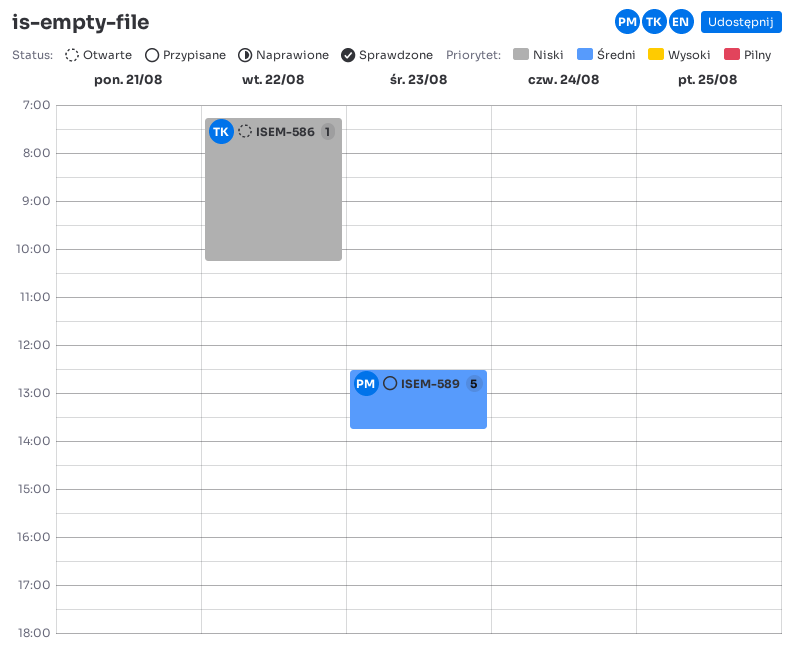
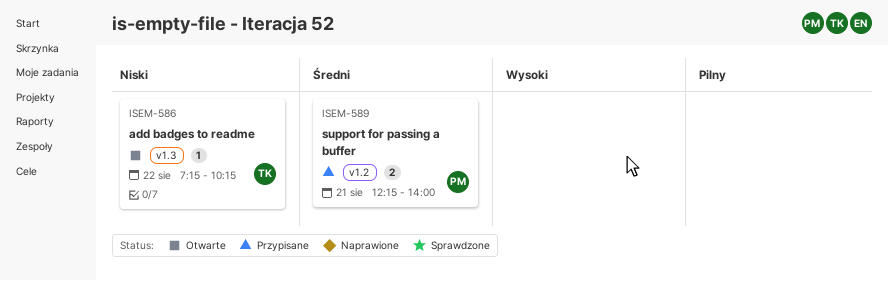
ISEM-589, estimate: 5 -> 2
ISEM-589, day: Aug 23 -> Aug 21
ISEM-589, begins: 12:30 -> 12:15
ISEM-589, ends: 13:45 -> 14:00

